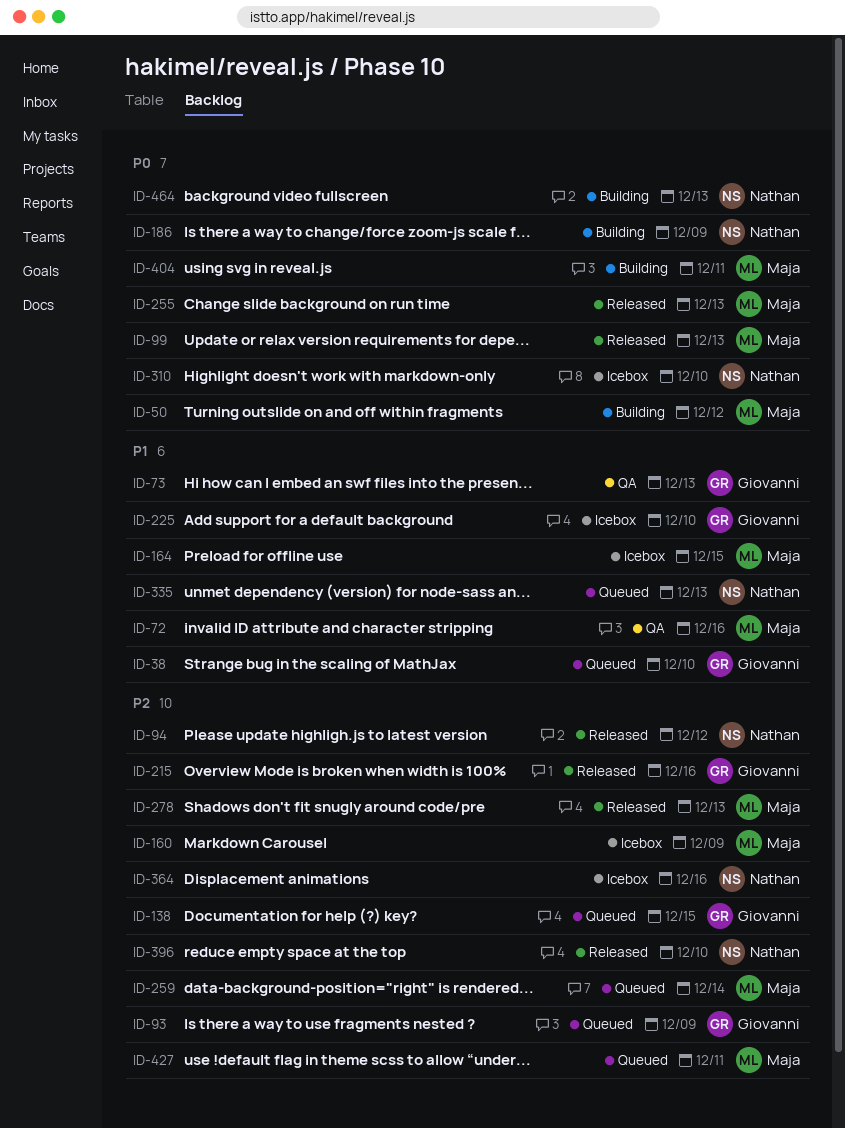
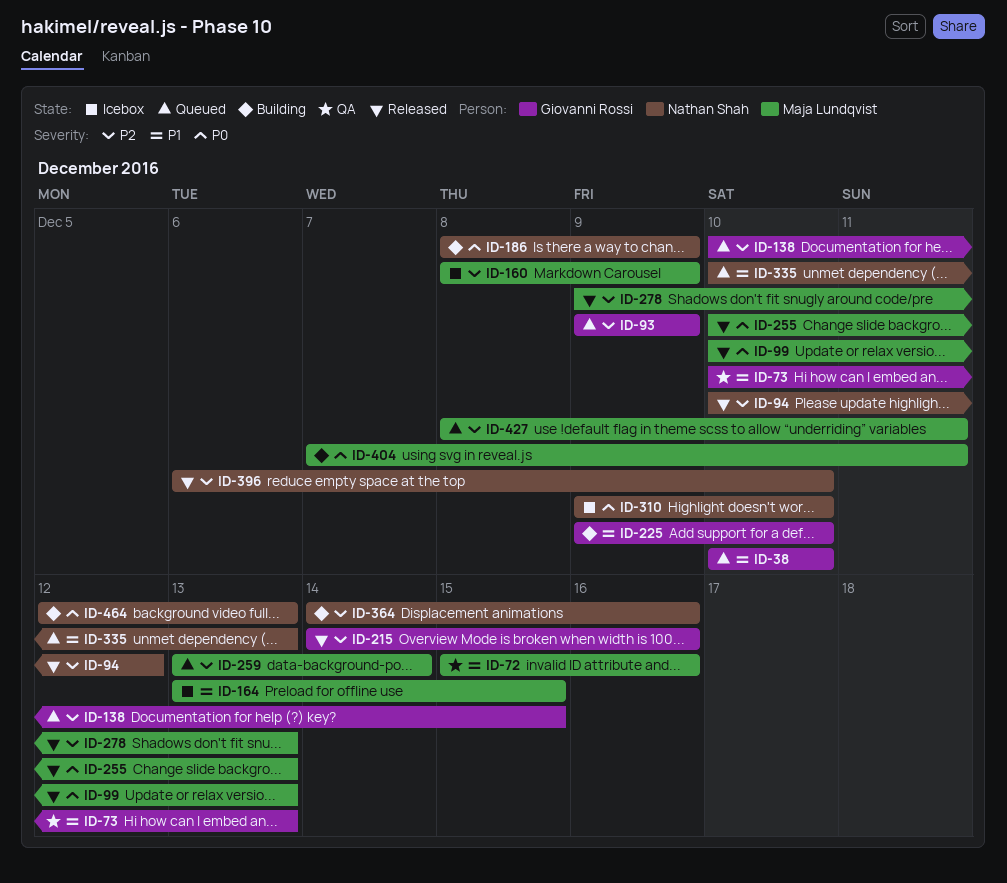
ID-50: present -> none
ID-225, status: Icebox -> Building
ID-364, status: Icebox -> Building

